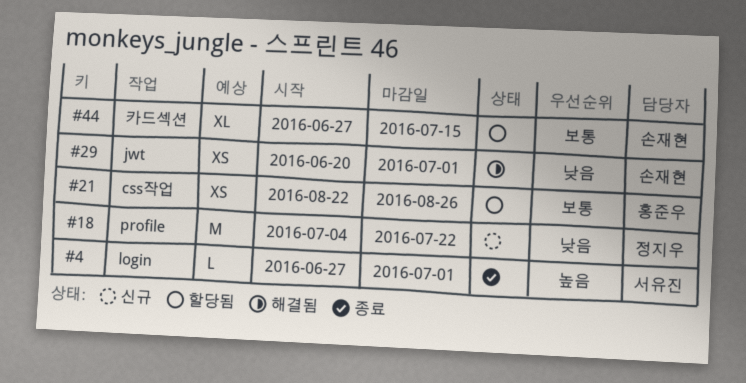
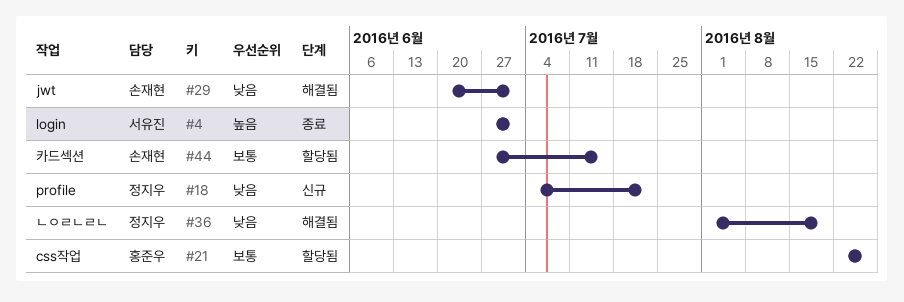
#36: none -> present

